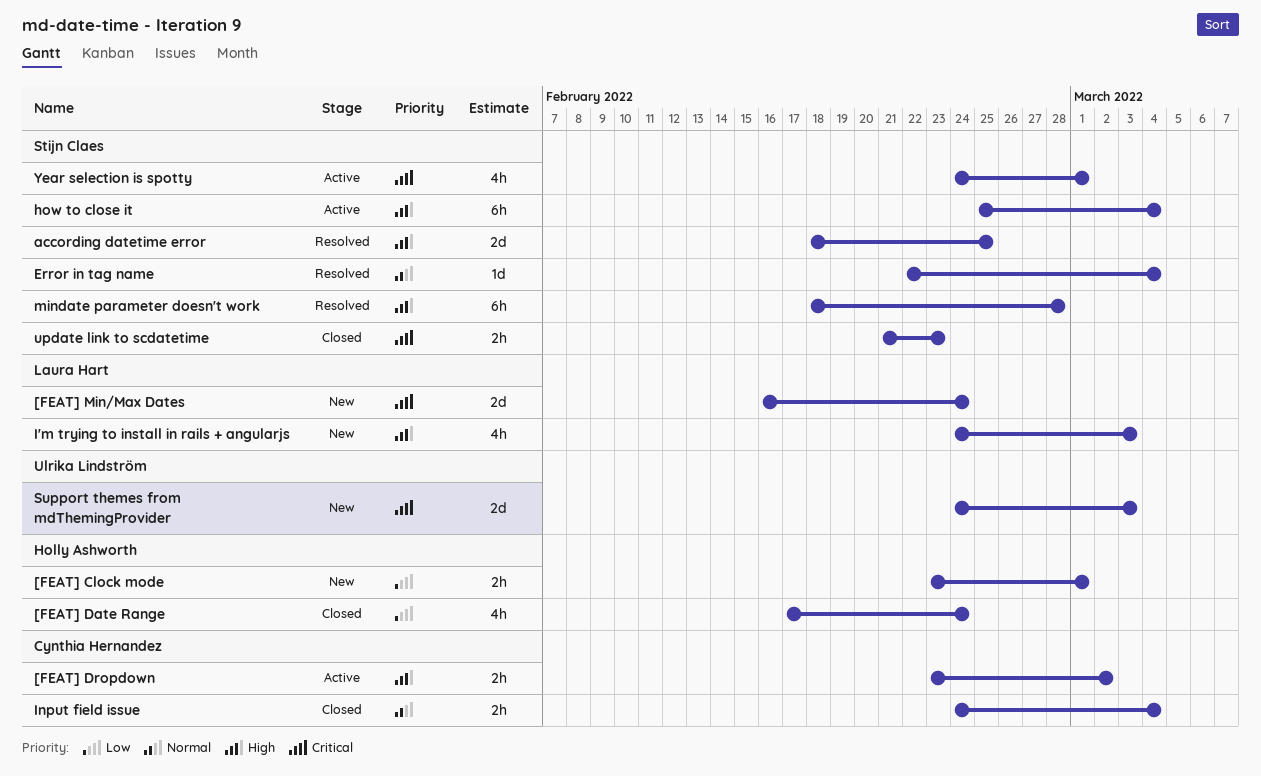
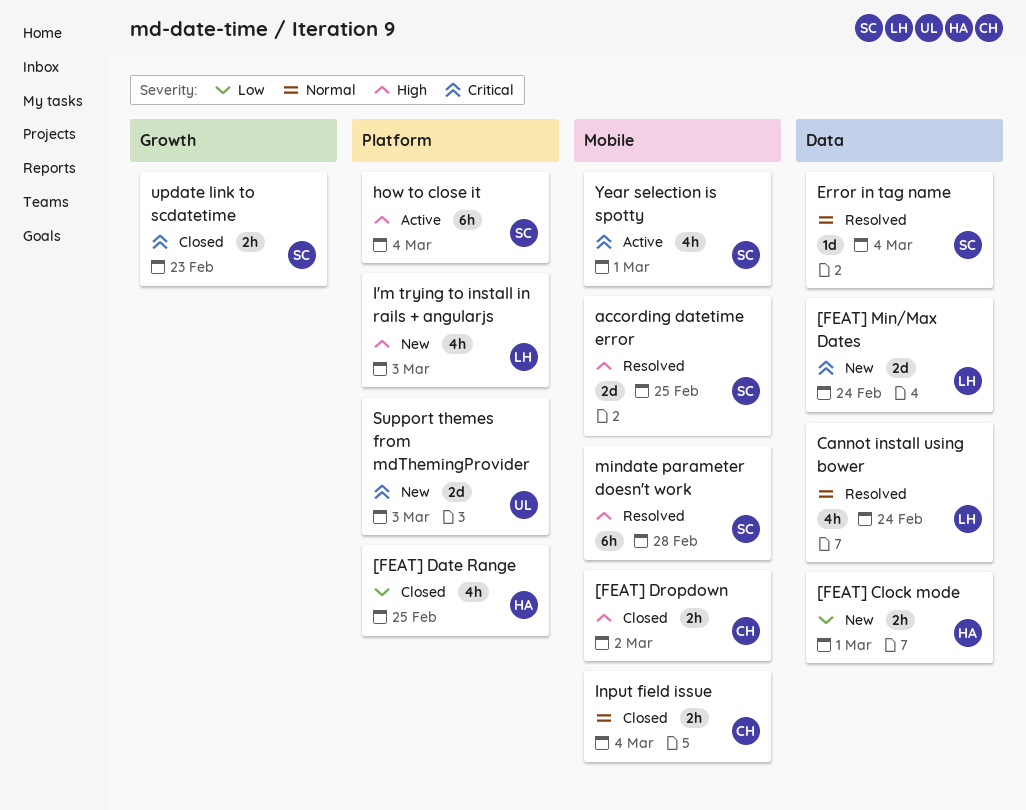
[FEAT] Date Range, due: Feb 24 -> Feb 25
[FEAT] Dropdown, status: Active -> Closed
Cannot install using bower: none -> present

